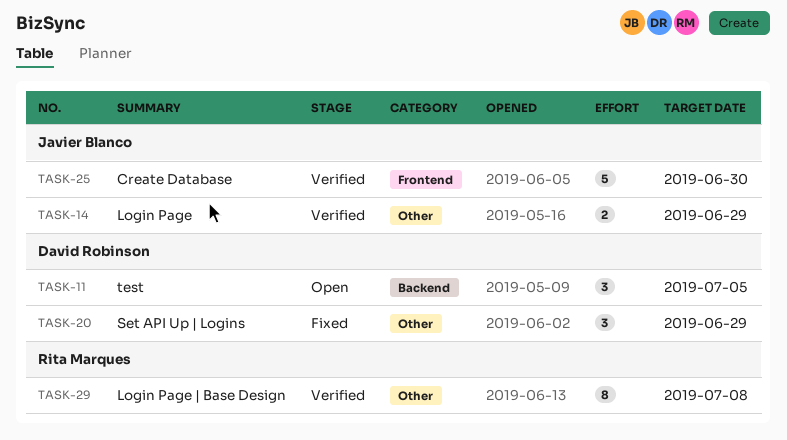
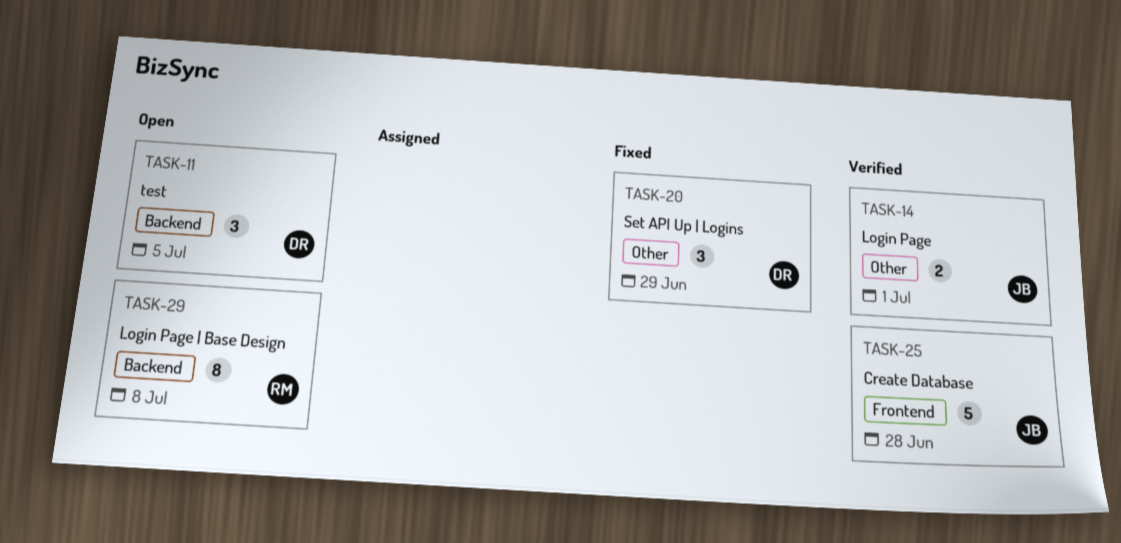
TASK-14, due: Jun 29 -> Jul 1
TASK-25, due: Jun 30 -> Jun 28
TASK-29, status: Verified -> Open
TASK-29, label: Other -> Backend

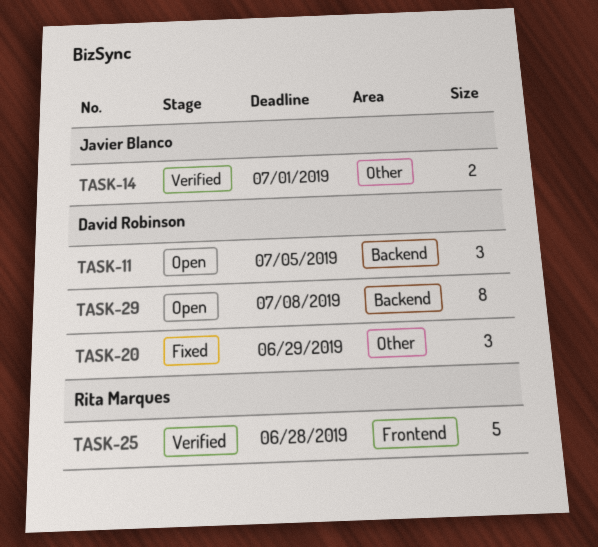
TASK-25, owner: Javier Blanco -> Rita Marques
TASK-29, owner: Rita Marques -> David Robinson

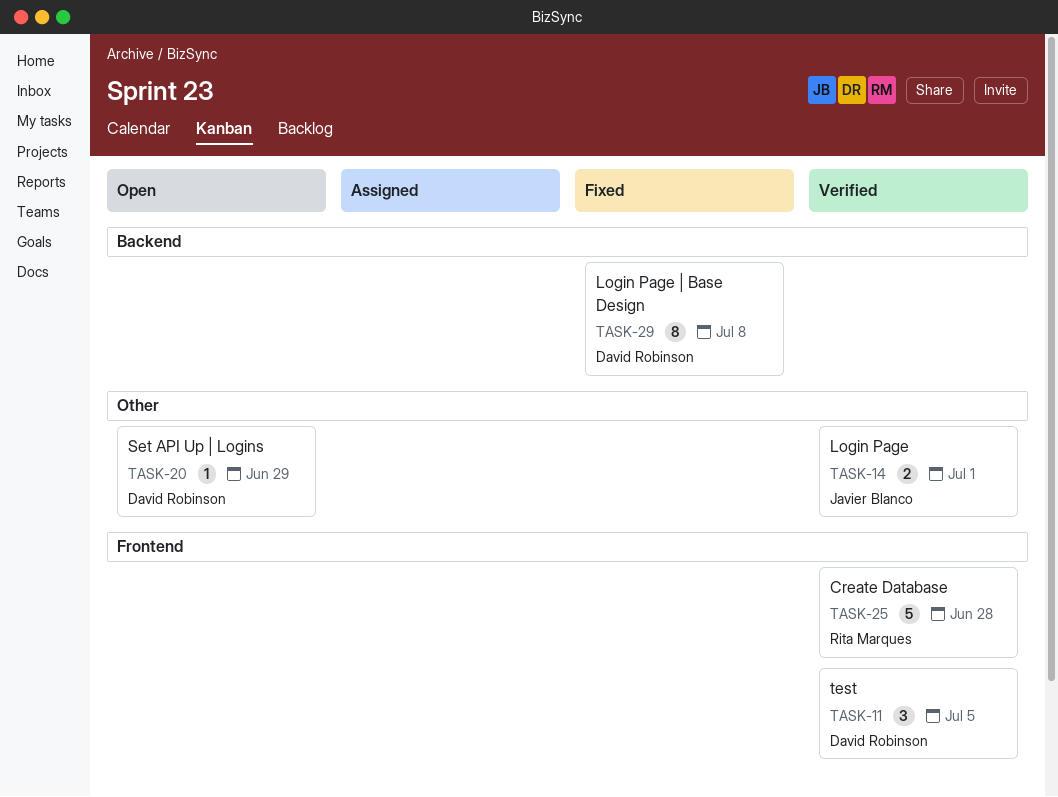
TASK-11, status: Open -> Verified
TASK-11, label: Backend -> Frontend
TASK-20, status: Fixed -> Open
TASK-20, estimate: 3 -> 1
TASK-29, status: Open -> Fixed

